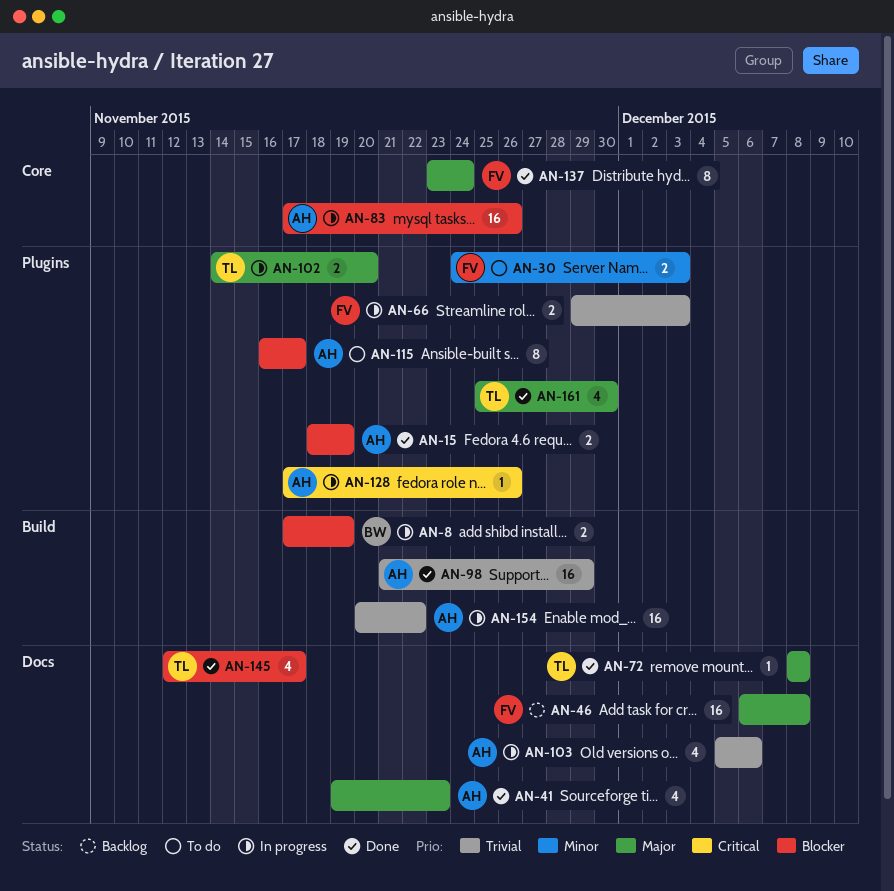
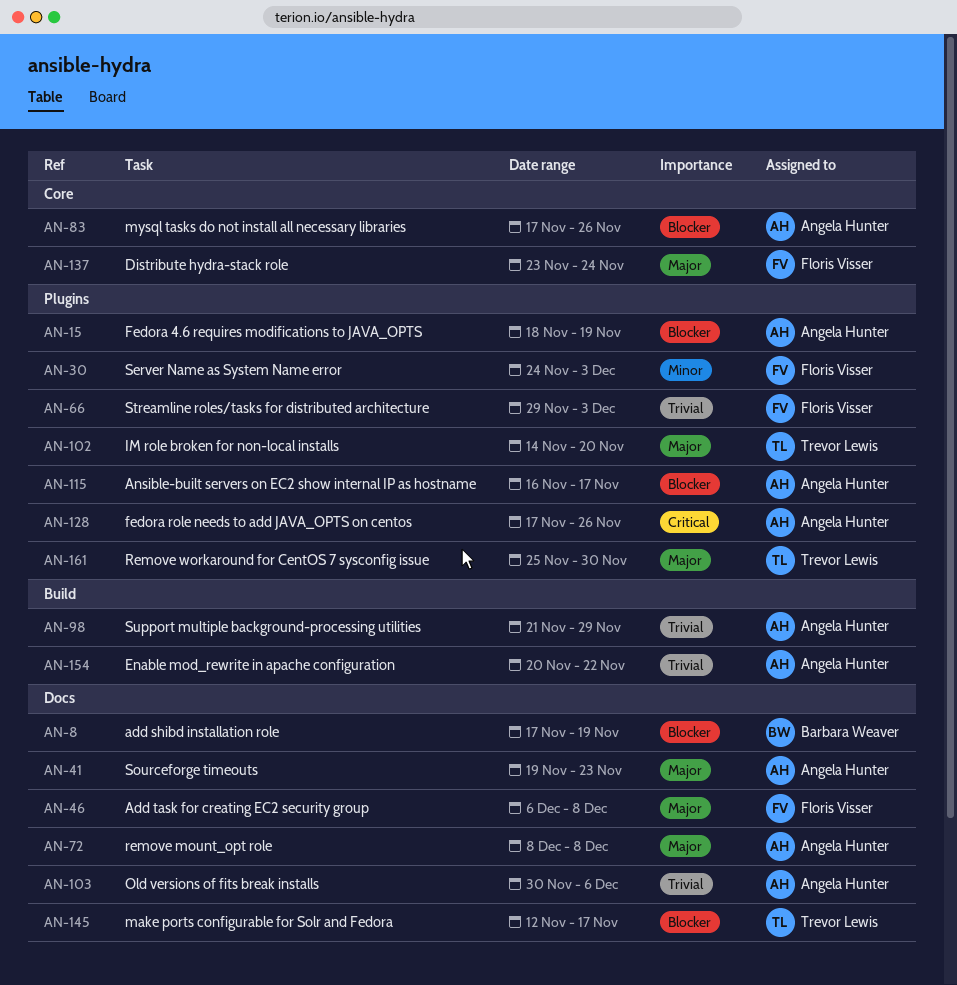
AN-8, label: Build -> Docs
AN-72, owner: Trevor Lewis -> Angela Hunter
AN-103, start: Dec 5 -> Nov 30

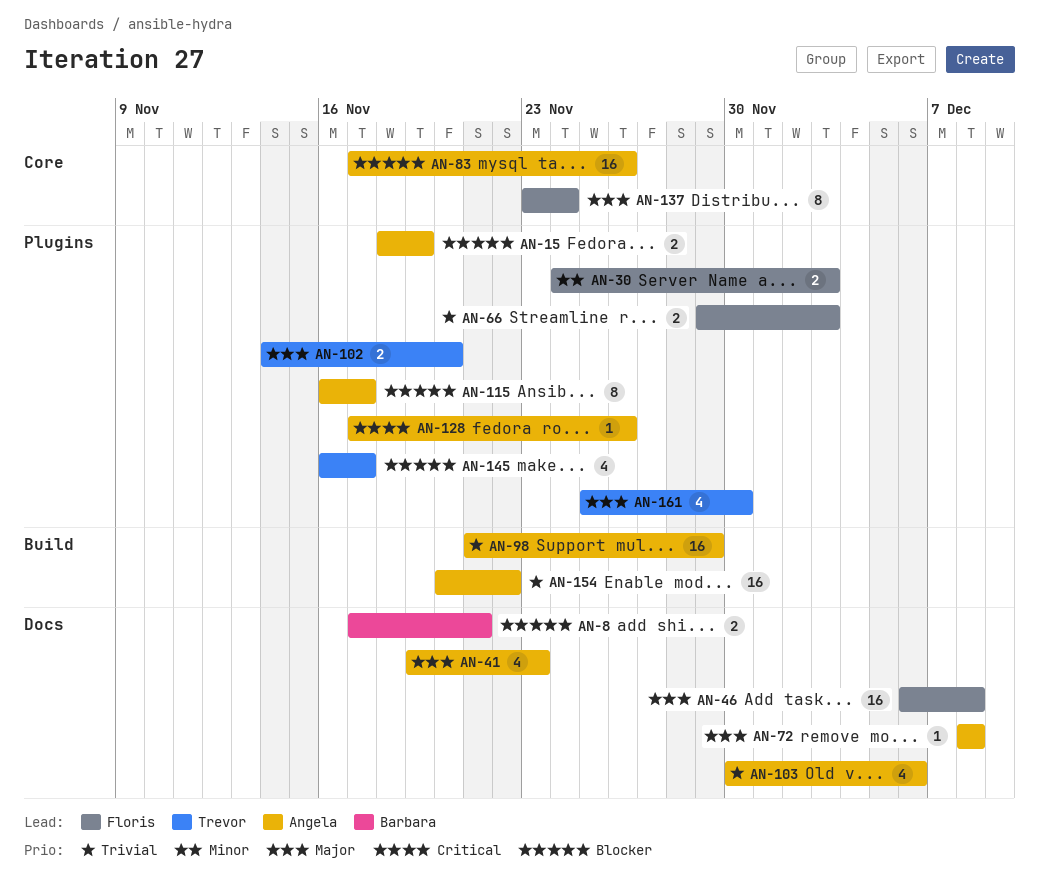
AN-8, due: Nov 19 -> Nov 21
AN-145, label: Docs -> Plugins
AN-145, start: Nov 12 -> Nov 16

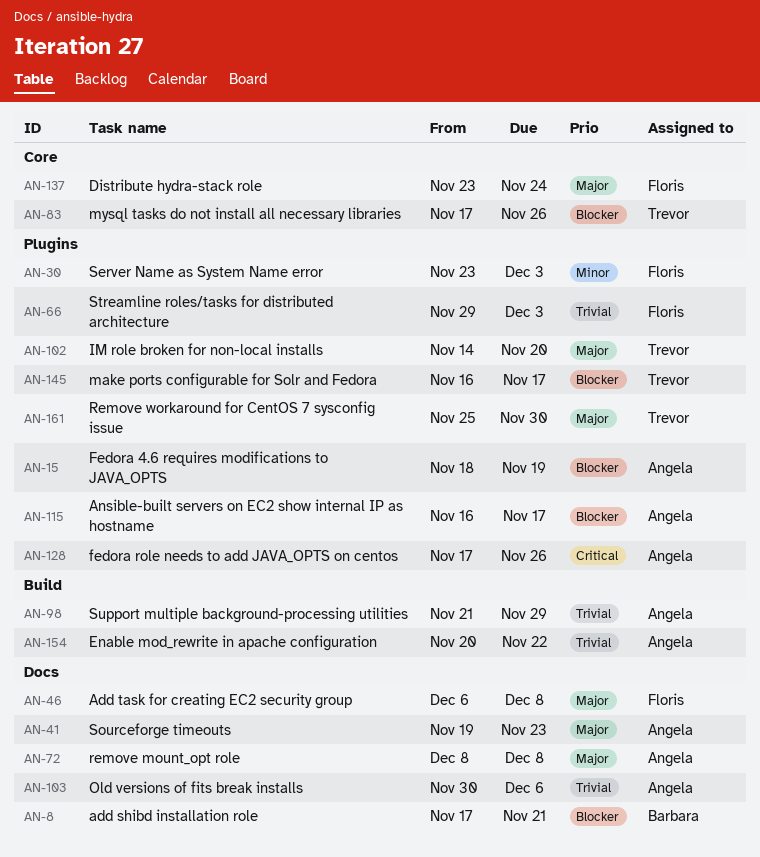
AN-30, start: Nov 24 -> Nov 23
AN-83, owner: Angela -> Trevor

